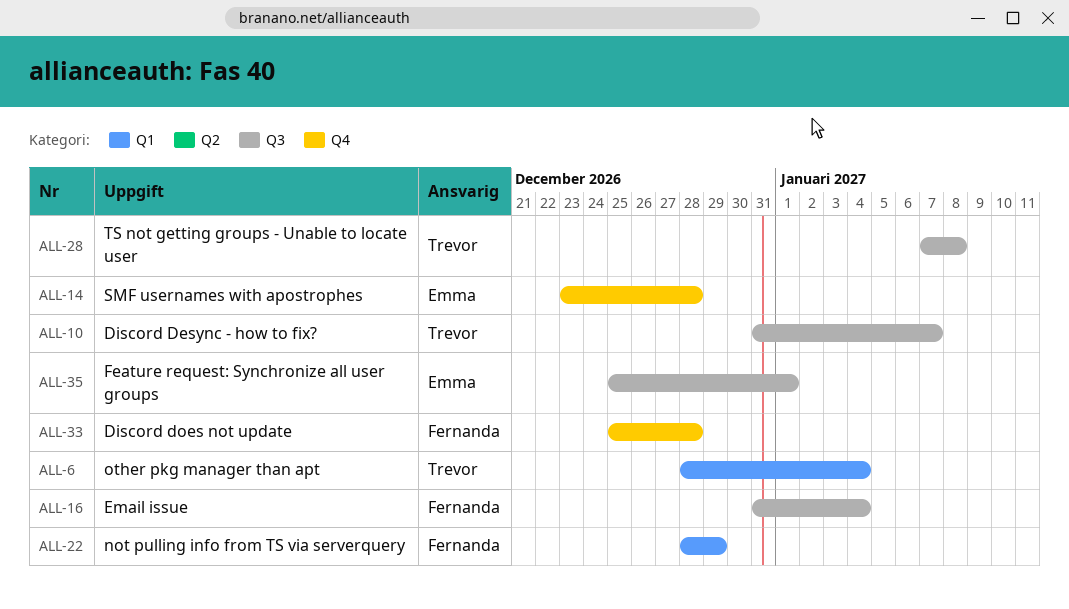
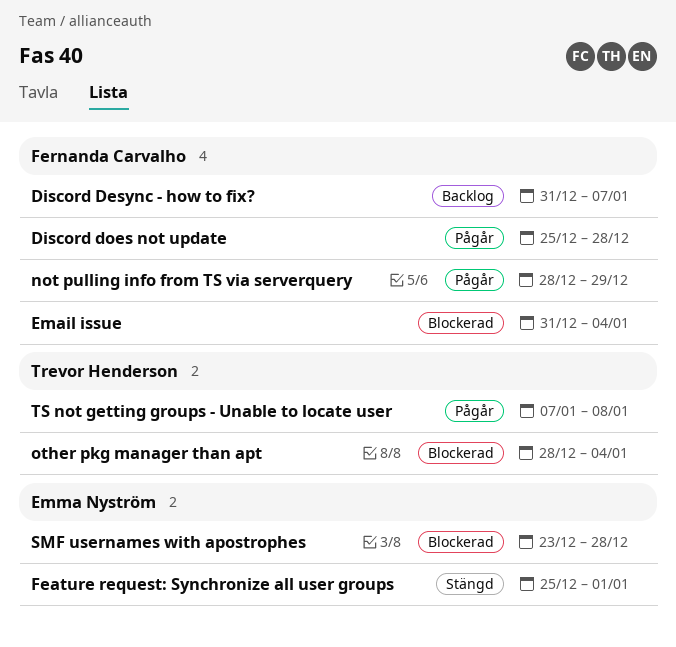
Discord Desync - how to fix?, owner: Trevor Henderson -> Fernanda Carvalho

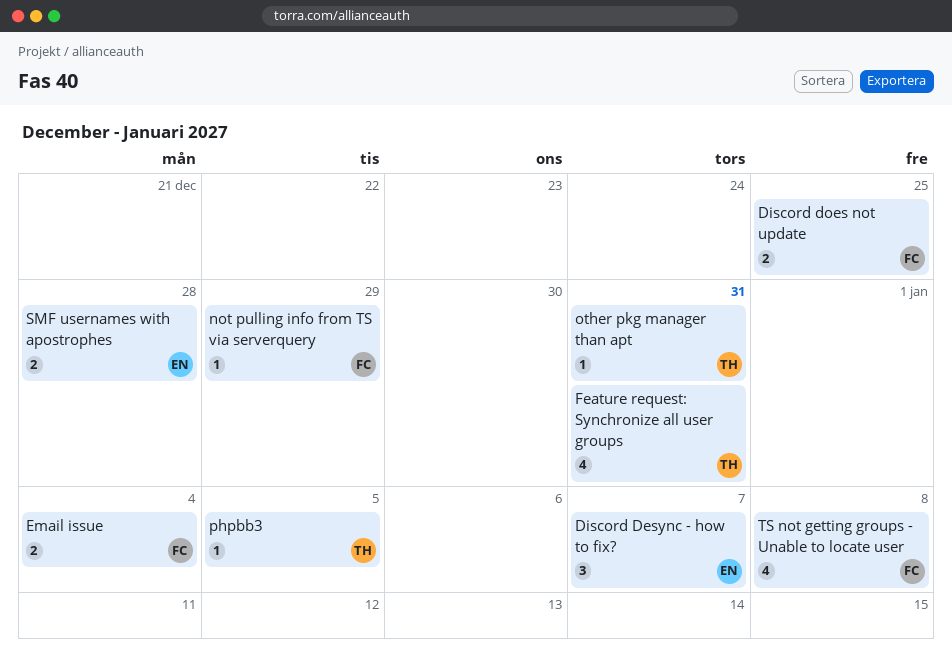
Discord Desync - how to fix?, owner: Fernanda Carvalho -> Emma Nyström
Discord does not update, due: Dec 28 -> Dec 25
Feature request: Synchronize all user groups, owner: Emma Nyström -> Trevor Henderson
Feature request: Synchronize all user groups, due: Jan 1 -> Dec 31
other pkg manager than apt, due: Jan 4 -> Dec 31
phpbb3: none -> present
TS not getting groups - Unable to locate user, owner: Trevor Henderson -> Fernanda Carvalho

